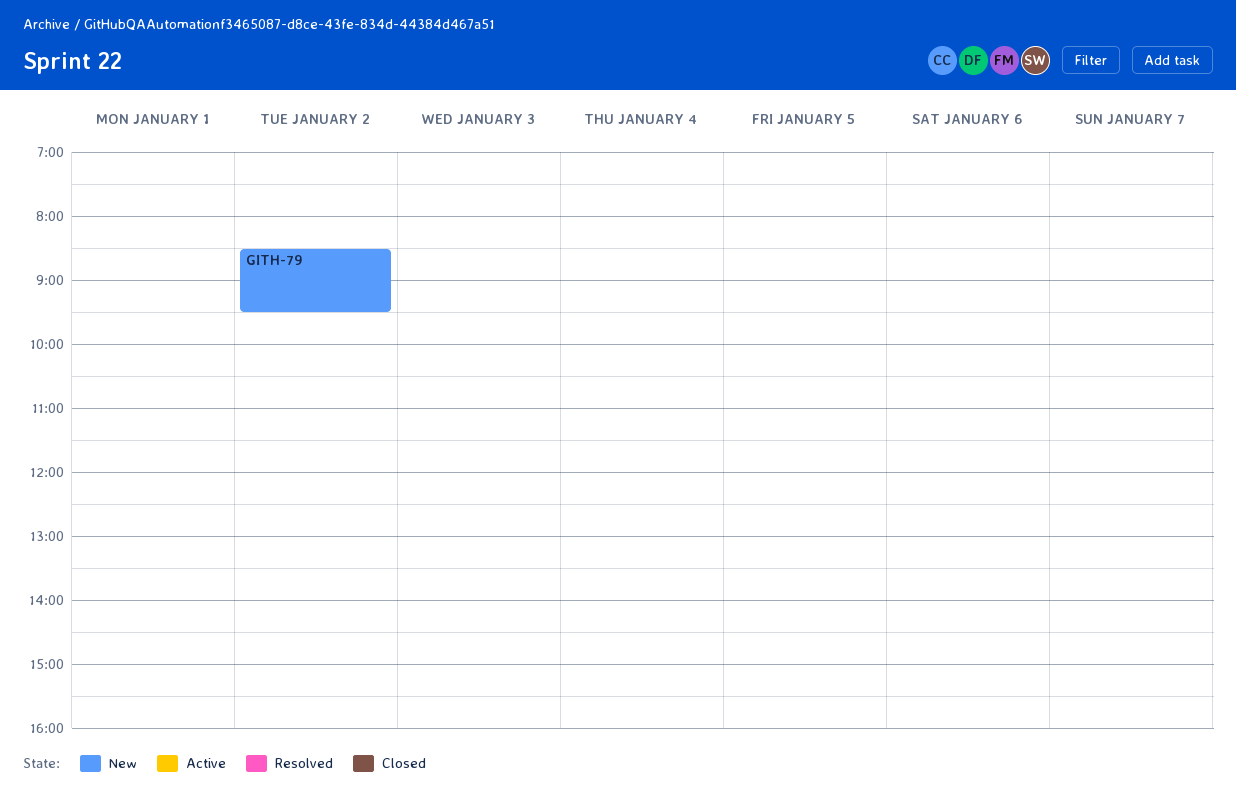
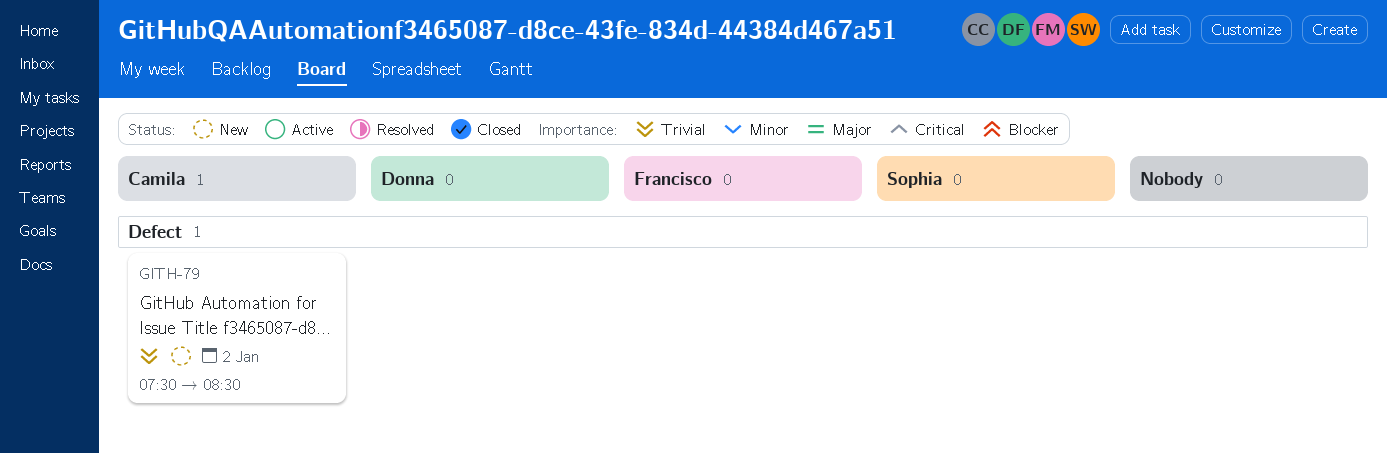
GITH-79, begins: 08:30 -> 07:30
GITH-79, ends: 09:30 -> 08:30

